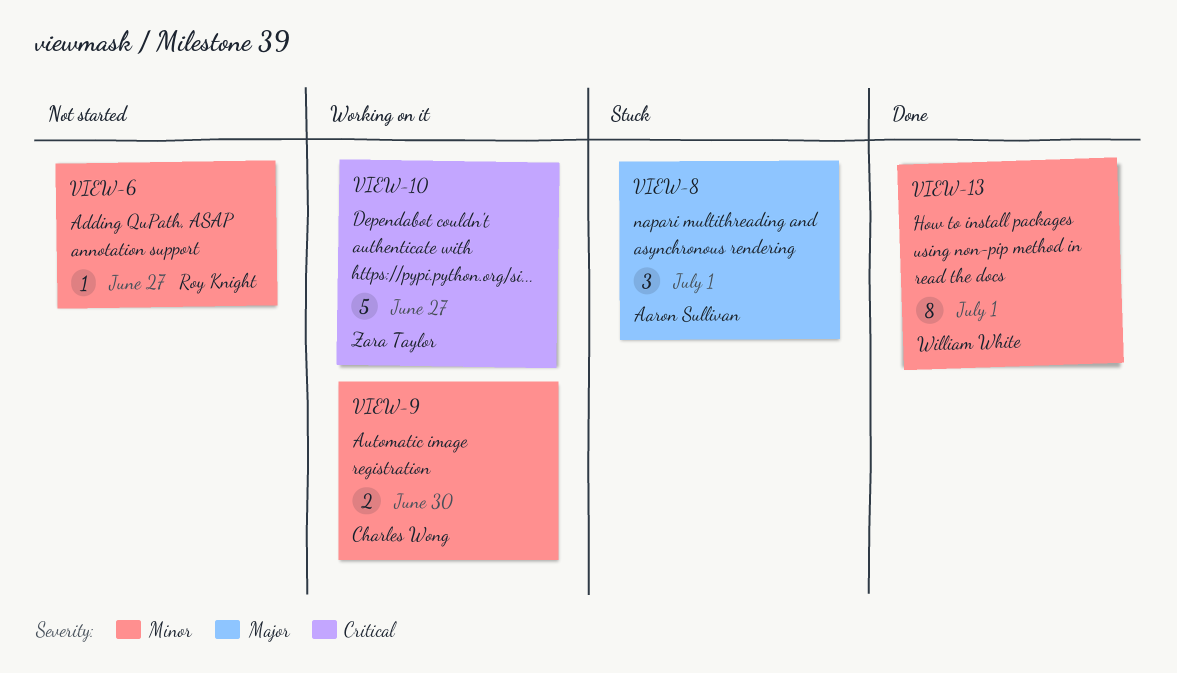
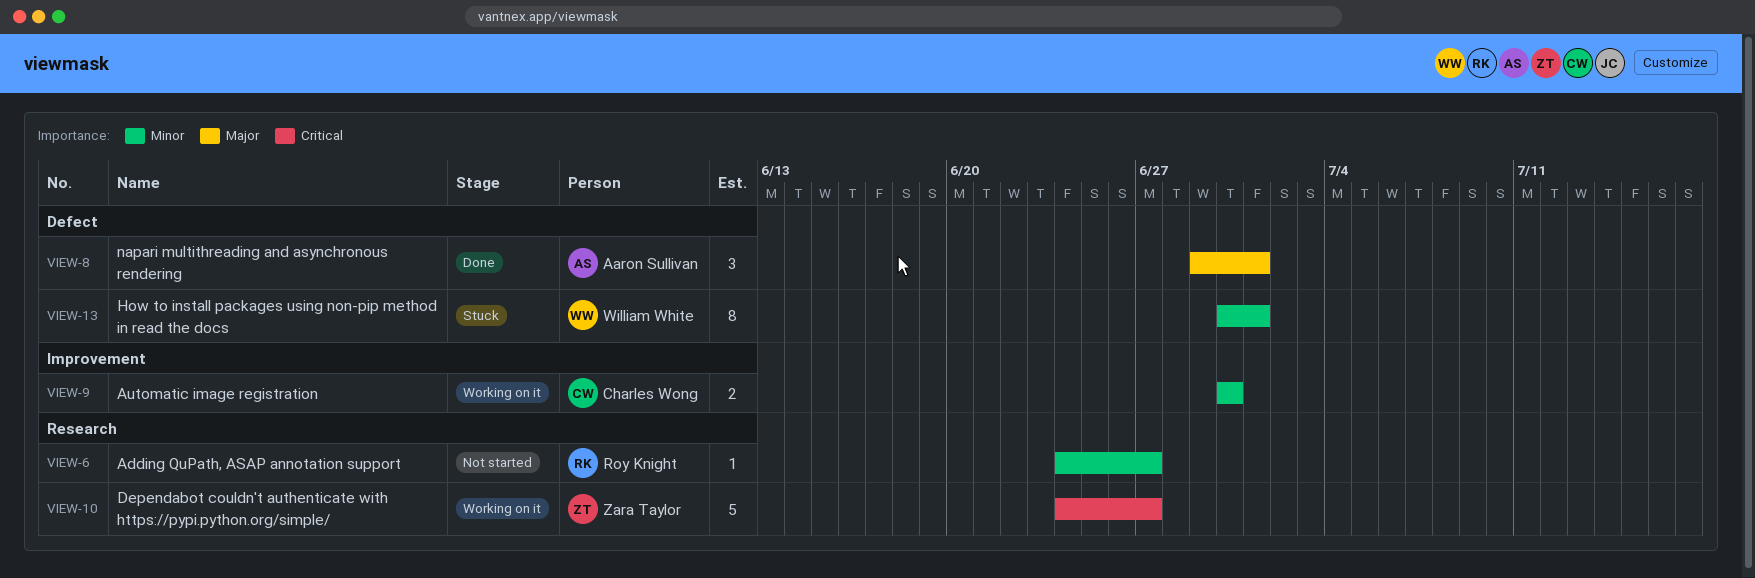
VIEW-8, status: Stuck -> Done
VIEW-13, status: Done -> Stuck

